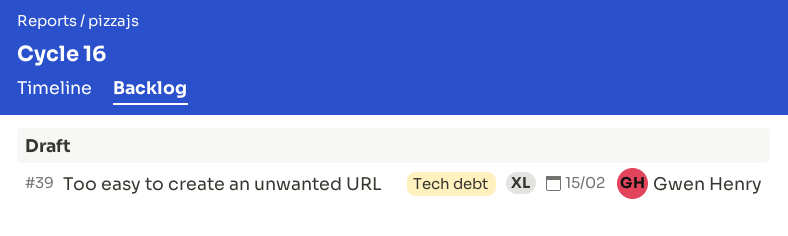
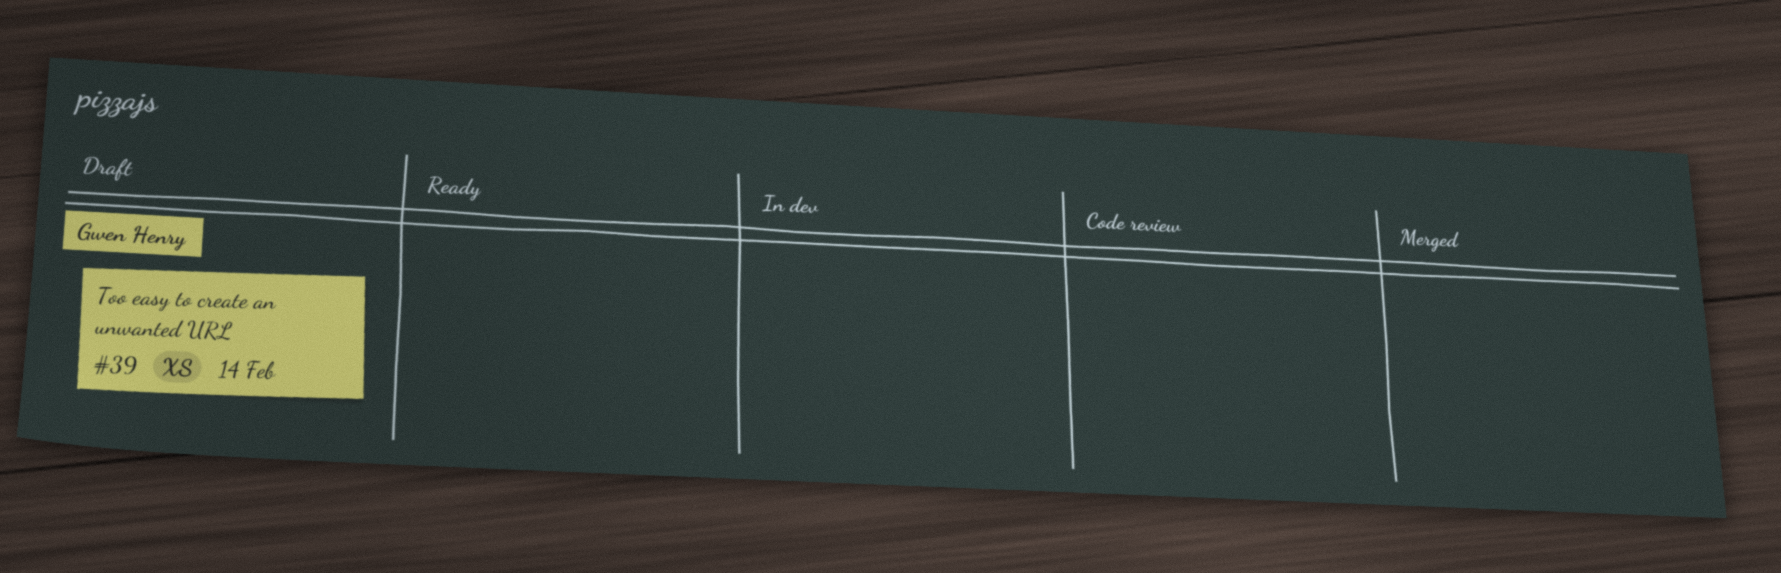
#39, estimate: XL -> XS
#39, due: Feb 15 -> Feb 14

